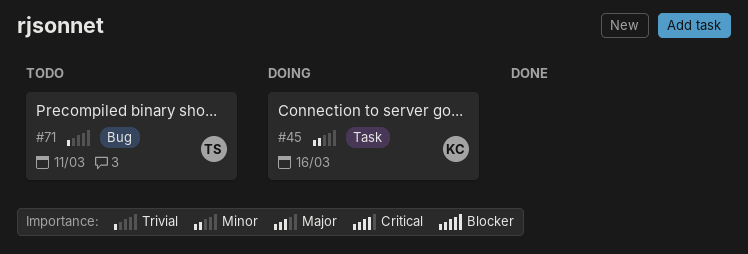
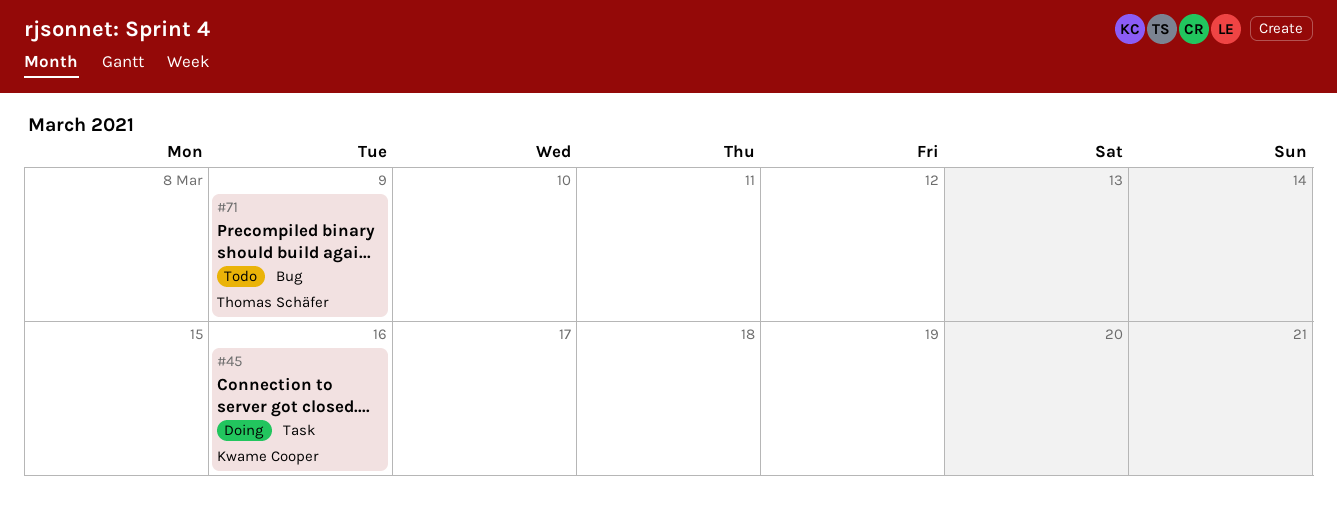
#71, due: Mar 11 -> Mar 9

